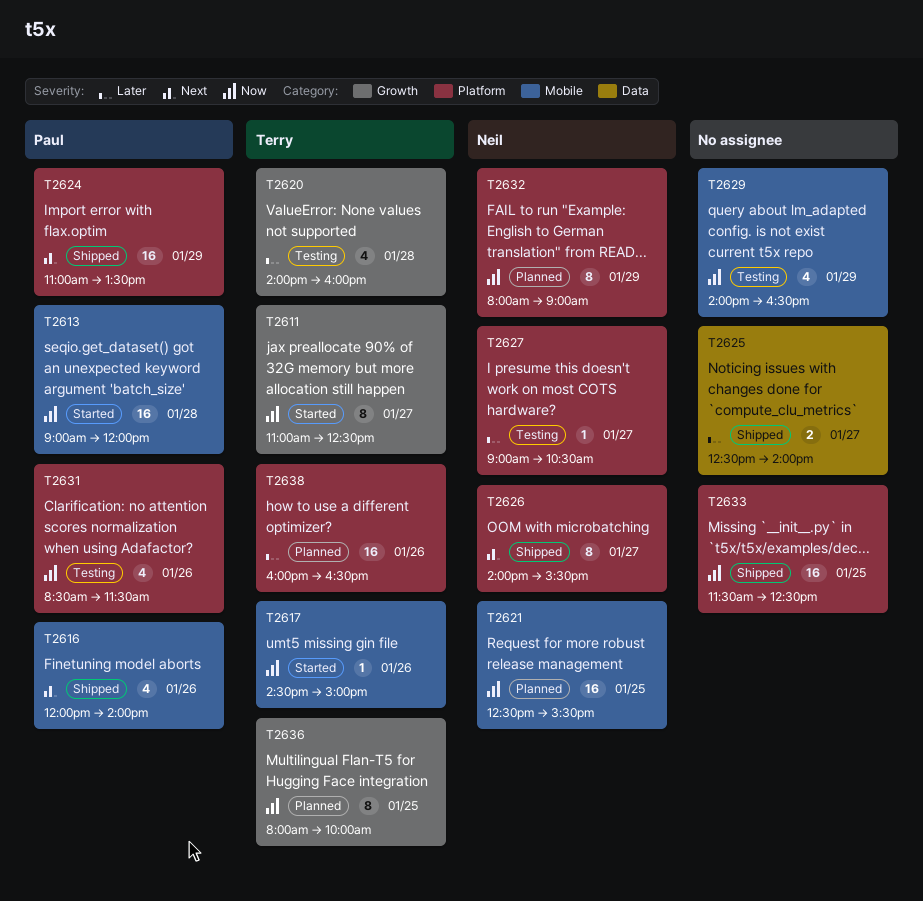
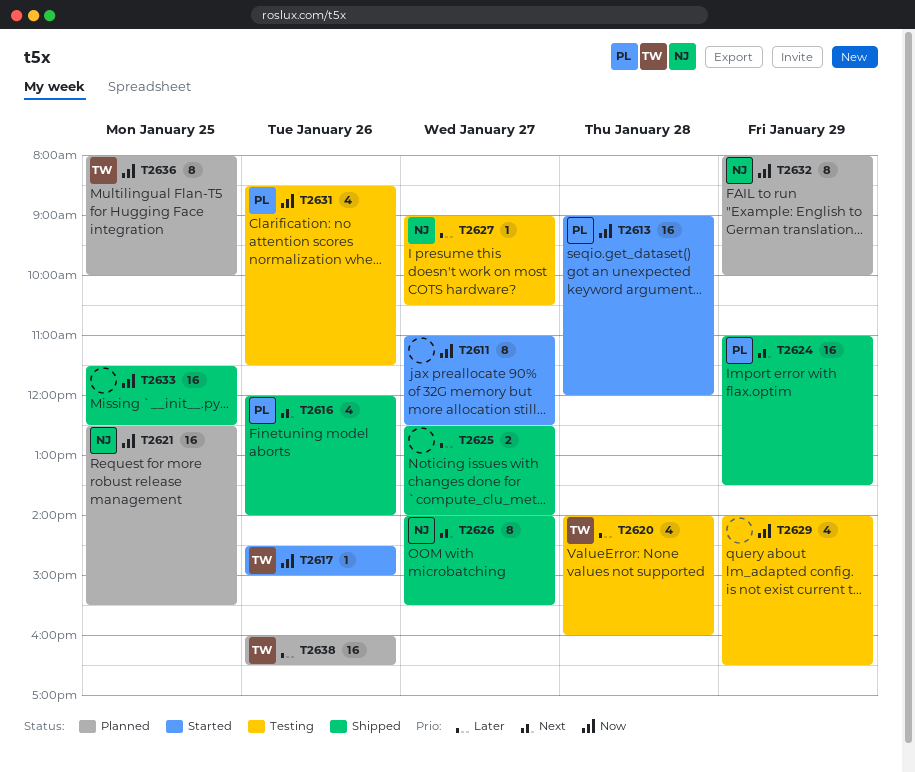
T2611, owner: Terry -> none
T2632, ends: 09:00 -> 10:00

